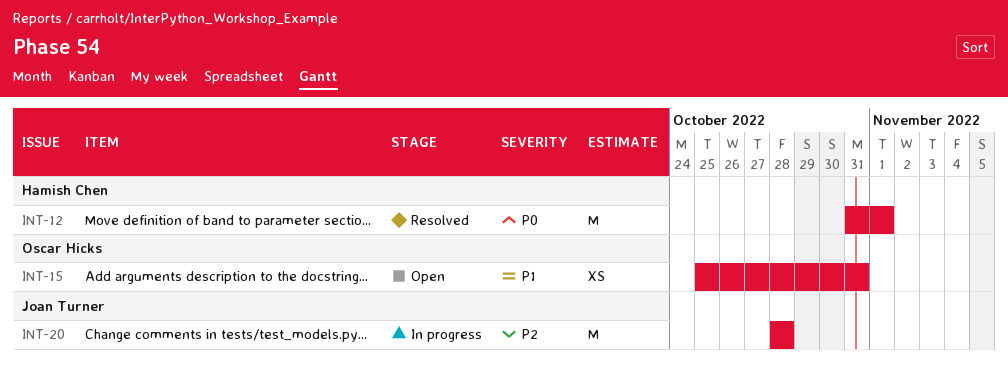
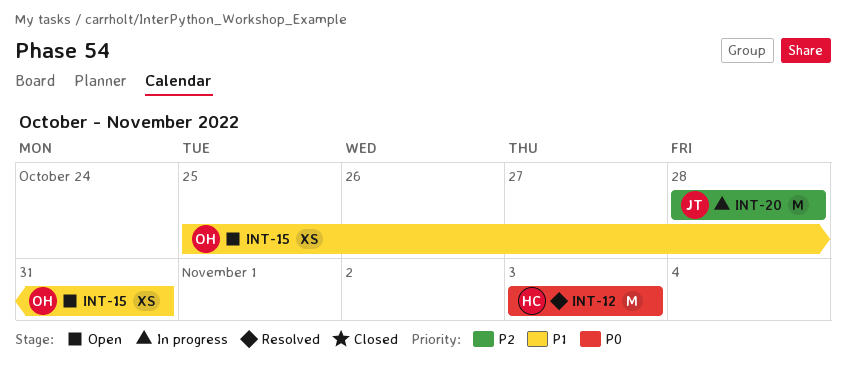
INT-12, start: Oct 31 -> Nov 3
INT-12, due: Nov 1 -> Nov 3

